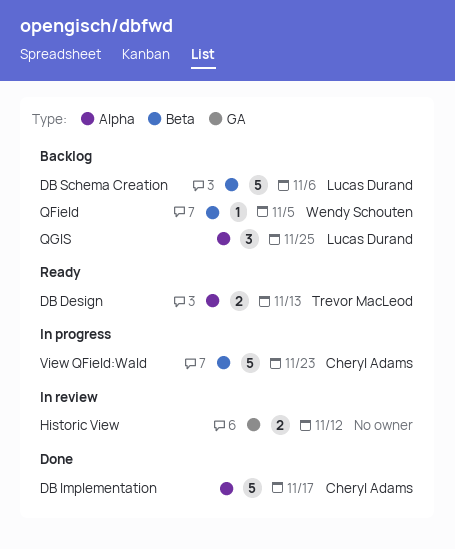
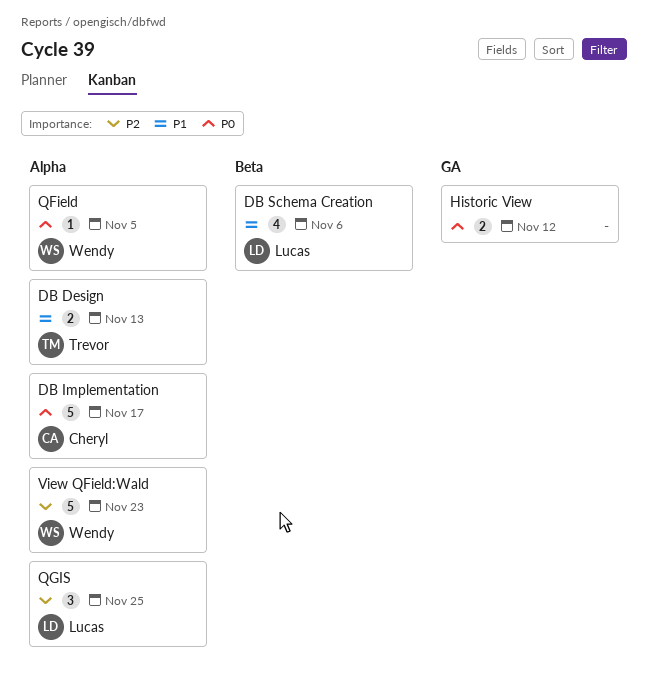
DB Schema Creation, estimate: 5 -> 4
QField, label: Beta -> Alpha
View QField:Wald, owner: Cheryl Adams -> Wendy Schouten
View QField:Wald, label: Beta -> Alpha

